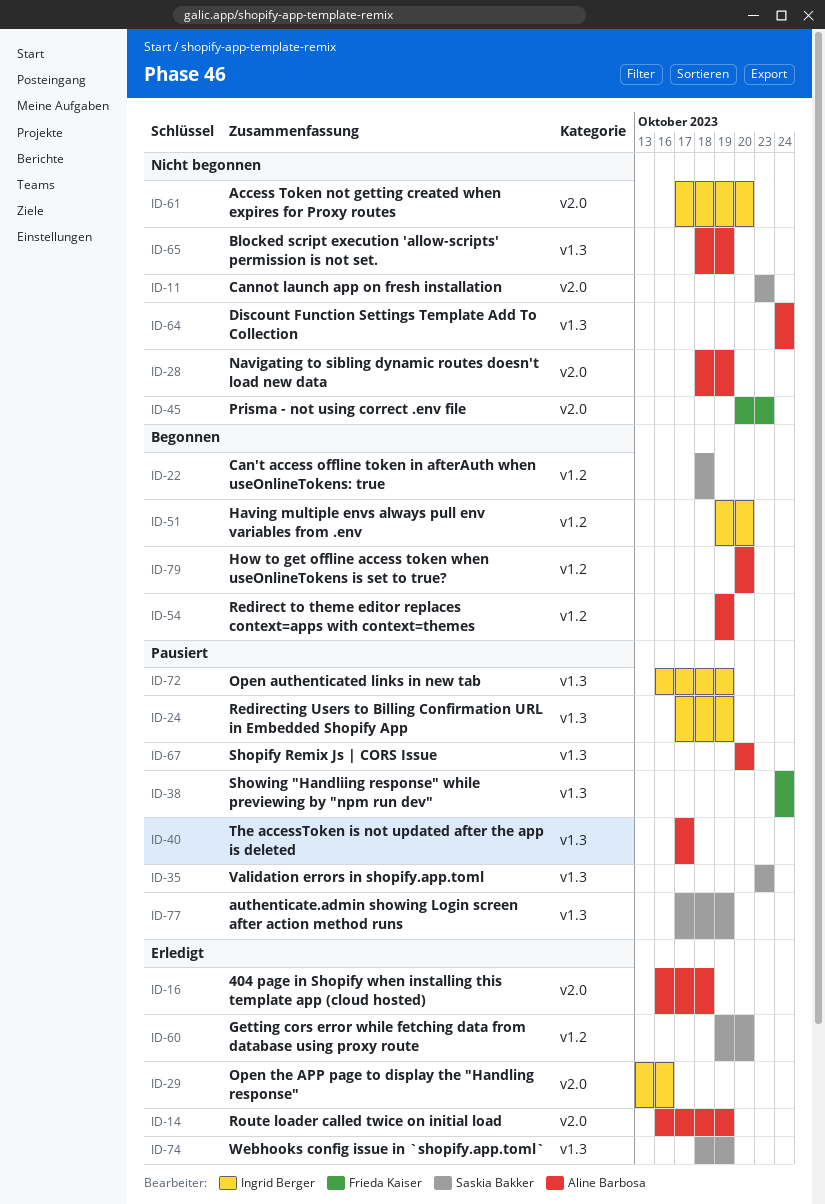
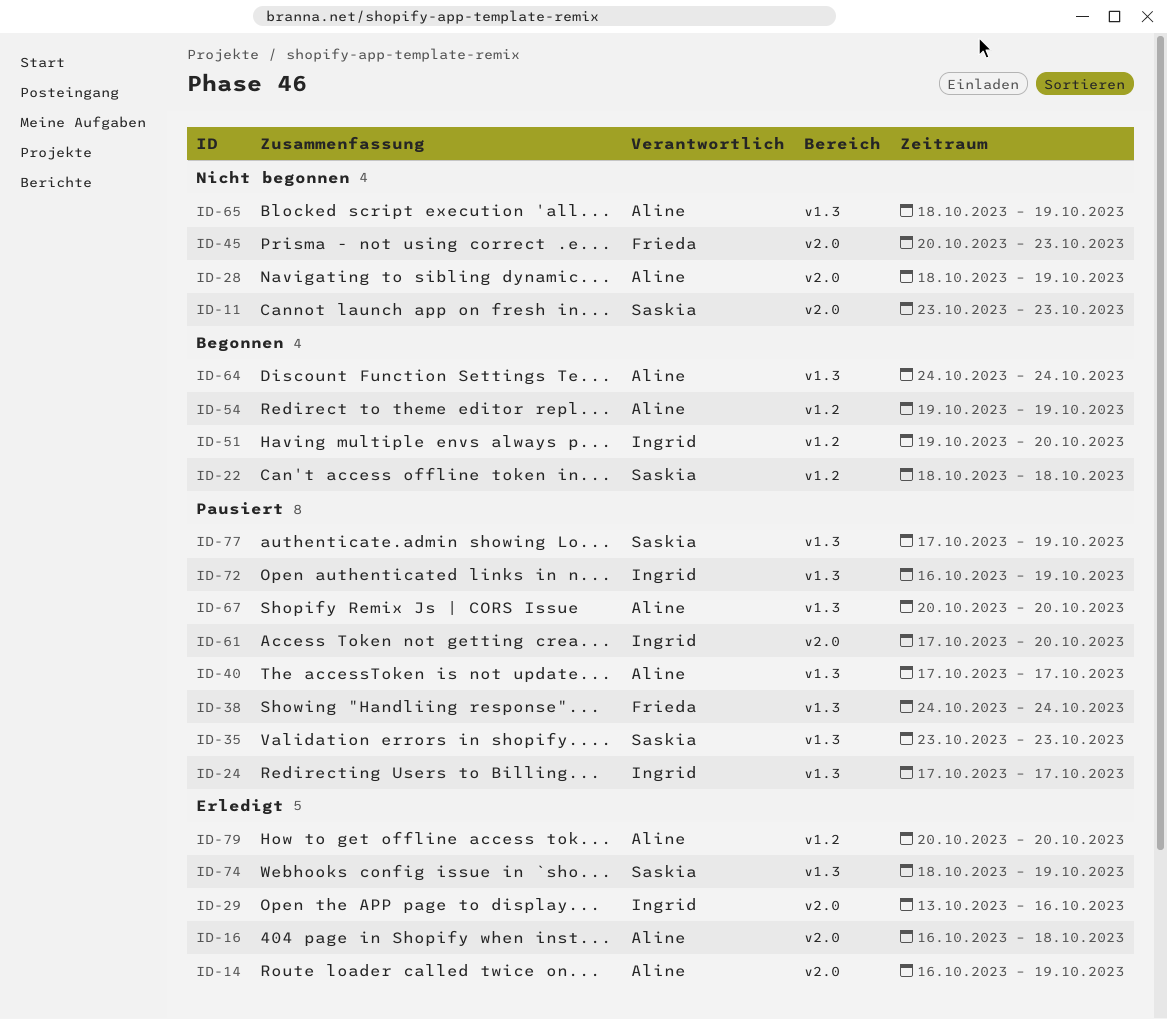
ID-24, due: Oct 19 -> Oct 17
ID-60: present -> none
ID-61, status: Nicht begonnen -> Pausiert
ID-64, status: Nicht begonnen -> Begonnen
ID-79, status: Begonnen -> Erledigt

